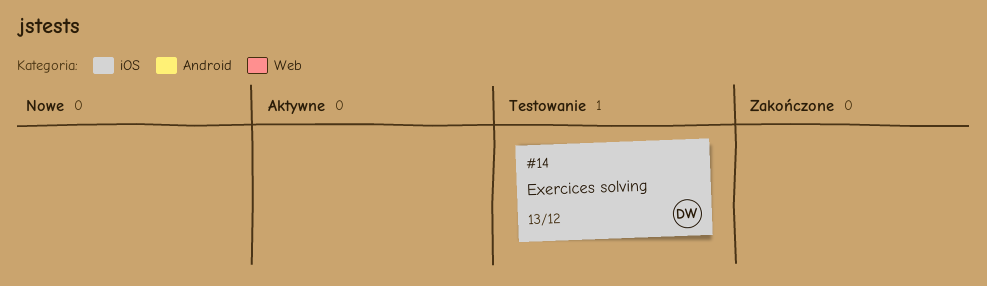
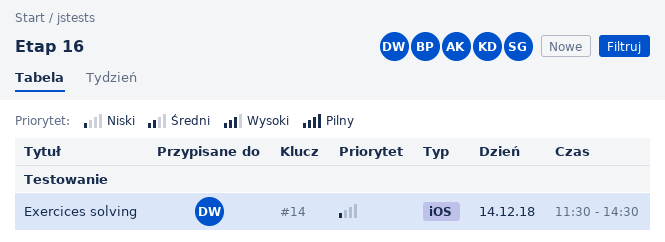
#14, day: Dec 13 -> Dec 14

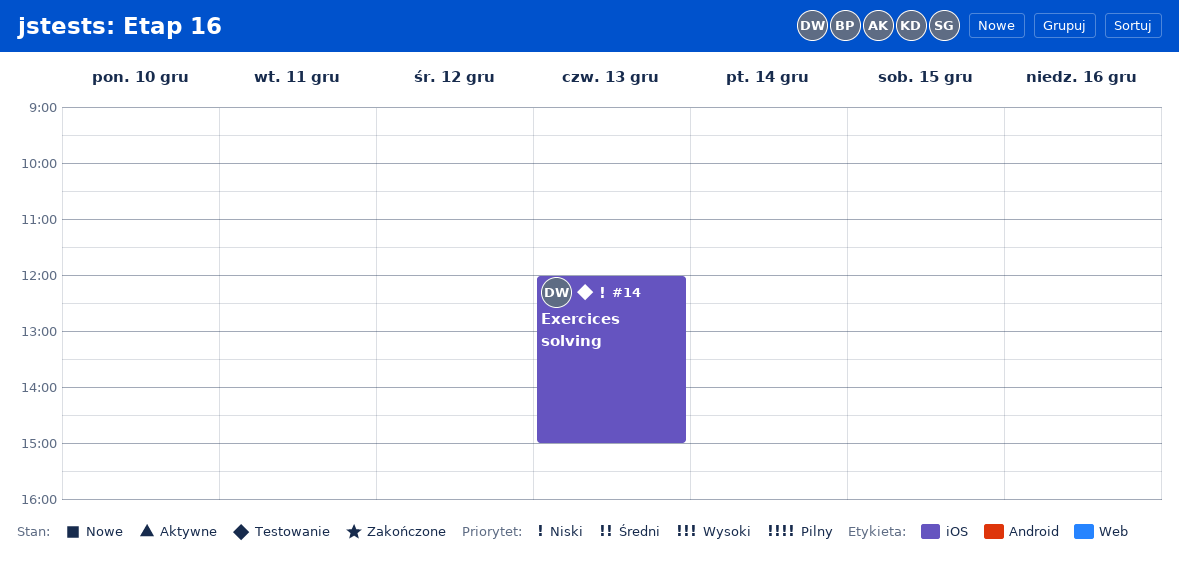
#14, day: Dec 14 -> Dec 13
#14, begins: 11:30 -> 12:00
#14, ends: 14:30 -> 15:00

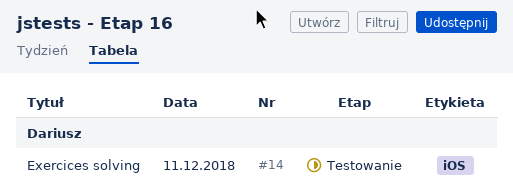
#14, day: Dec 13 -> Dec 11

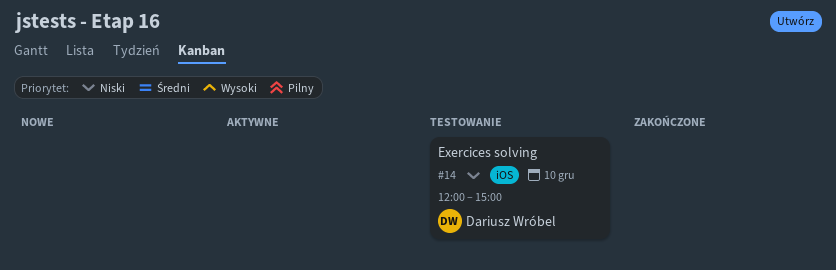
#14, day: Dec 11 -> Dec 10

